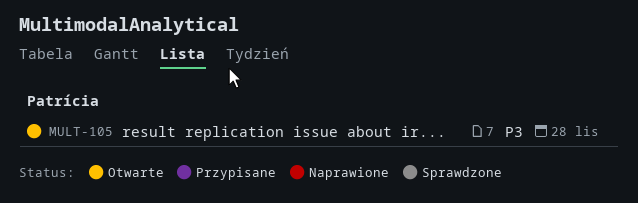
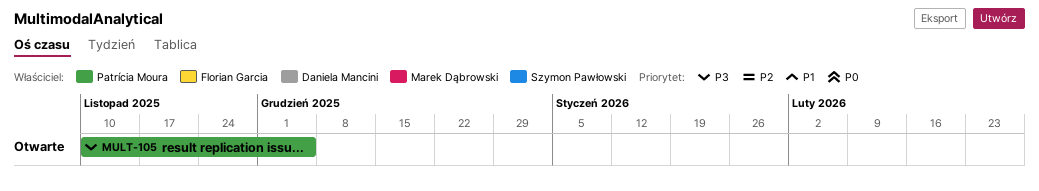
MULT-105, due: Nov 28 -> Dec 5

